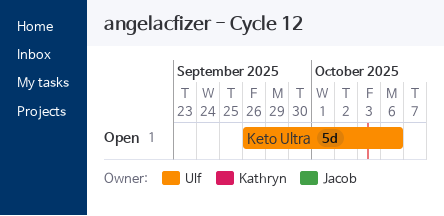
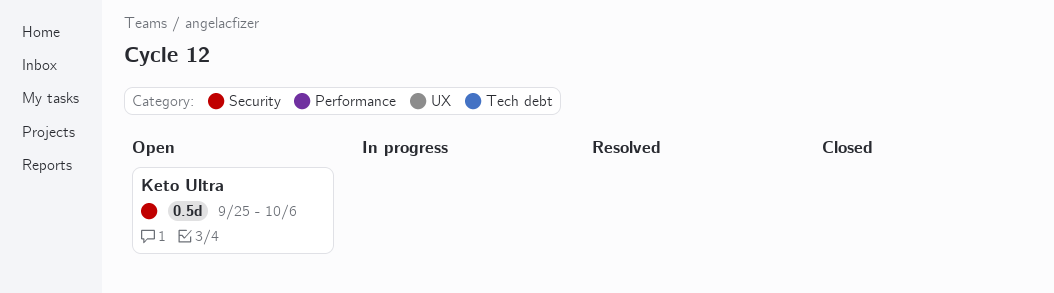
Keto Ultra, estimate: 5d -> 0.5d
Keto Ultra, start: Sep 26 -> Sep 25

